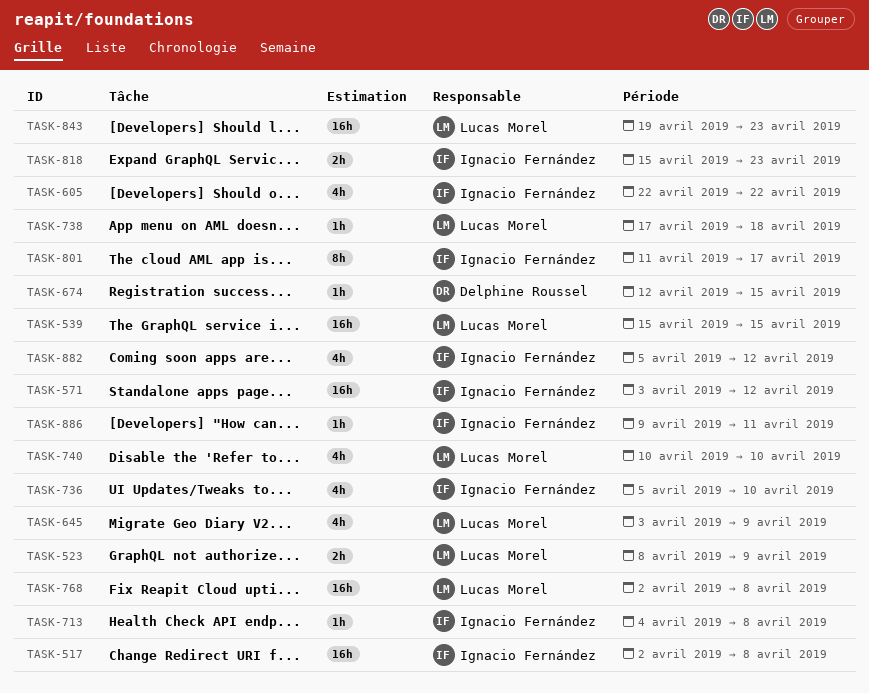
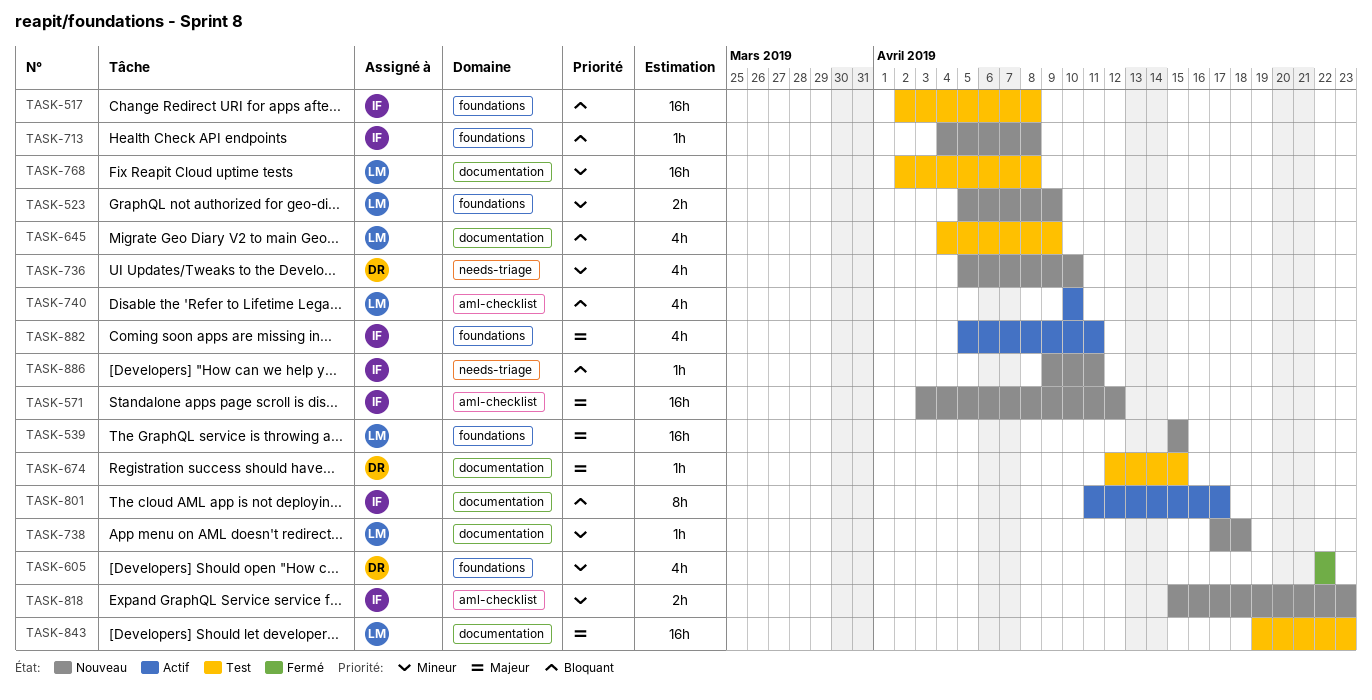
TASK-523, start: Apr 8 -> Apr 5
TASK-605, owner: Ignacio Fernández -> Delphine Roussel
TASK-645, start: Apr 3 -> Apr 4
TASK-736, owner: Ignacio Fernández -> Delphine Roussel
TASK-882, due: Apr 12 -> Apr 11

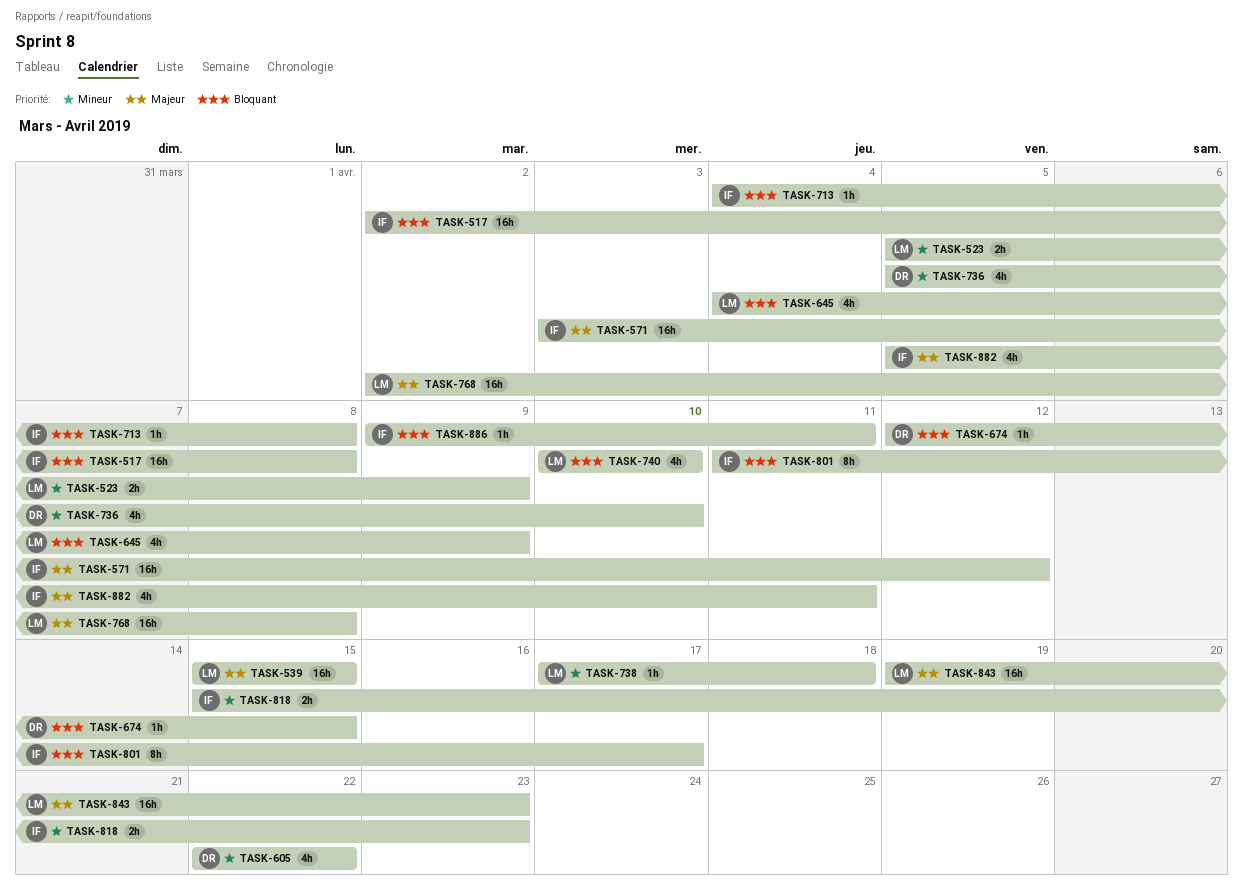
TASK-674, priority: Majeur -> Bloquant
TASK-768, priority: Mineur -> Majeur

